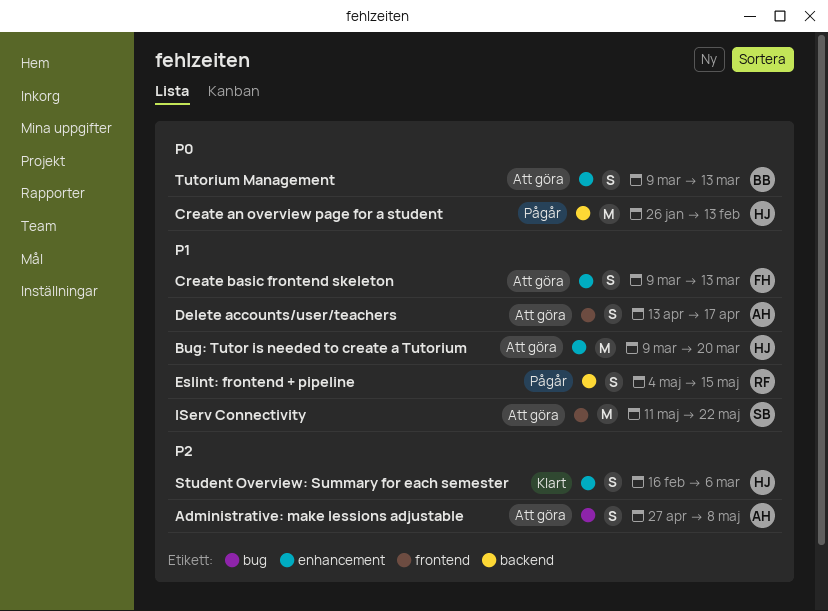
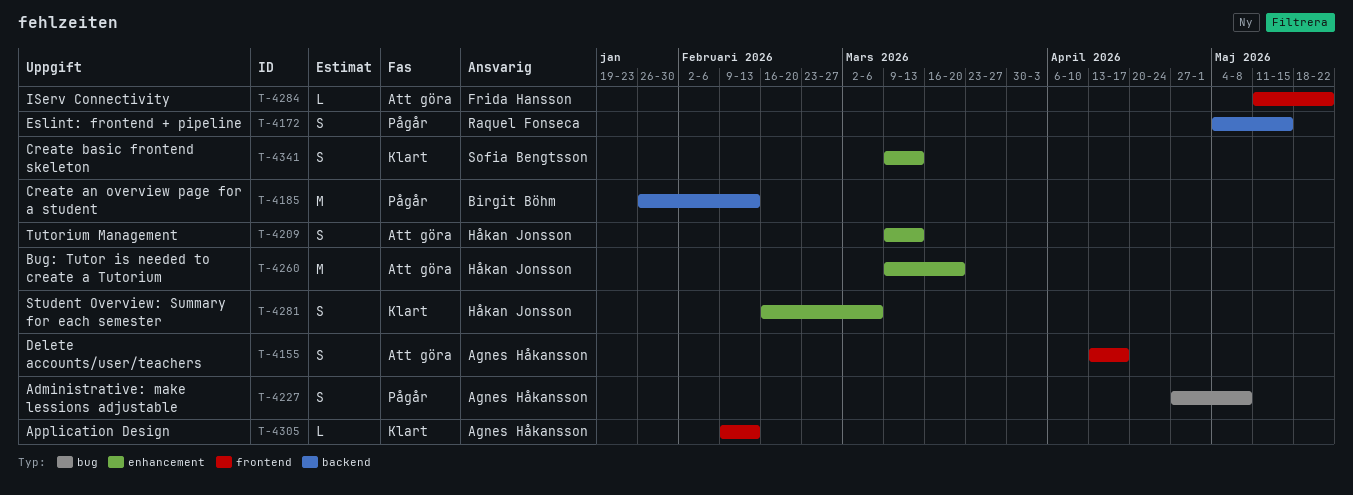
Administrative: make lessions adjustable, status: Att göra -> Pågår
Application Design: none -> present
Create an overview page for a student, owner: Håkan Jonsson -> Birgit Böhm
Create basic frontend skeleton, status: Att göra -> Klart
Create basic frontend skeleton, owner: Frida Hansson -> Sofia Bengtsson
IServ Connectivity, owner: Sofia Bengtsson -> Frida Hansson
IServ Connectivity, estimate: M -> L
Tutorium Management, owner: Birgit Böhm -> Håkan Jonsson

